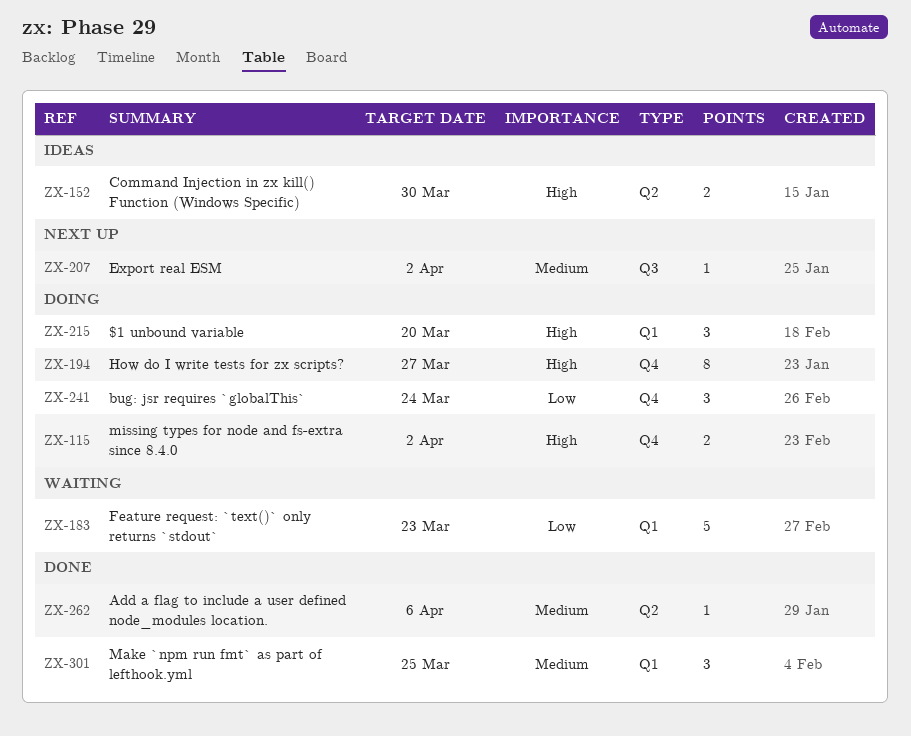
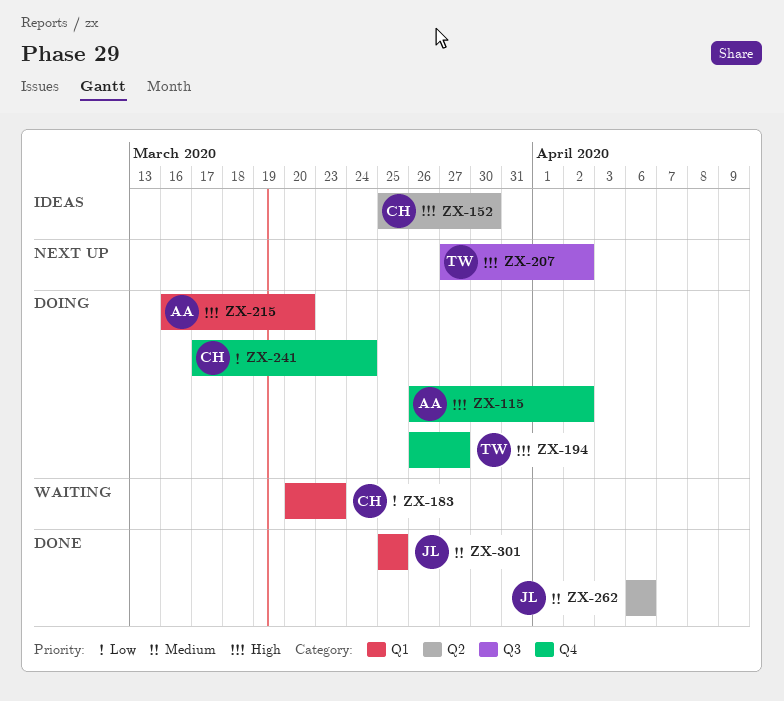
ZX-207, priority: Medium -> High

